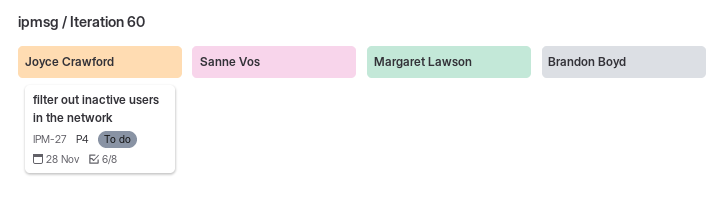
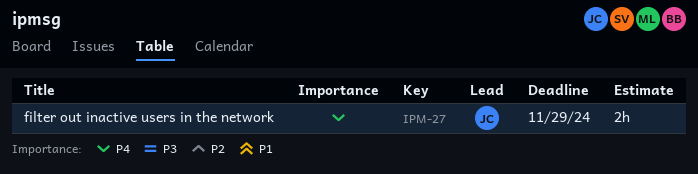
IPM-27, due: Nov 28 -> Nov 29

